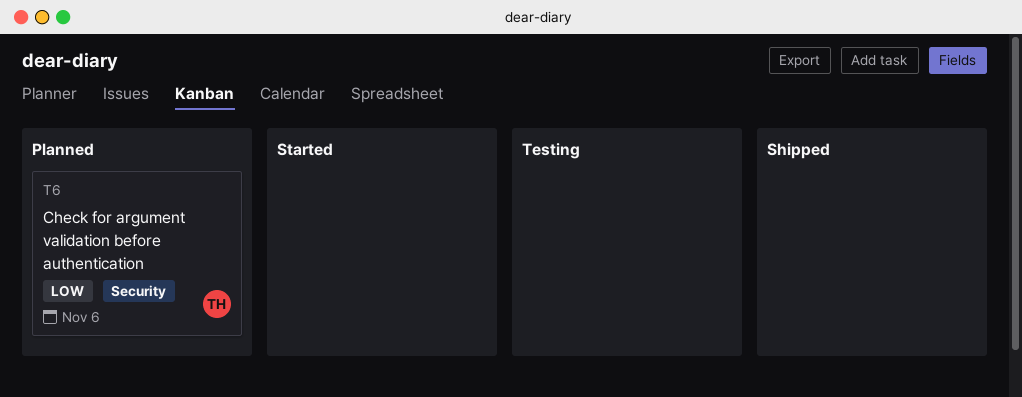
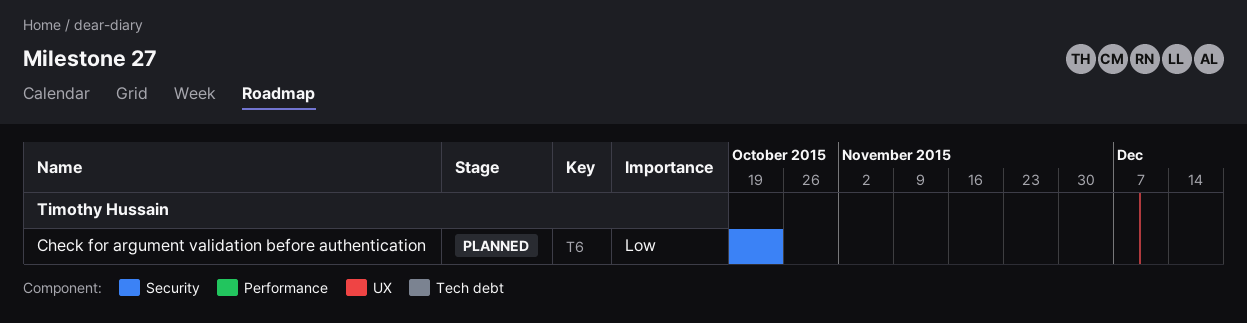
T6, due: Nov 6 -> Oct 23

